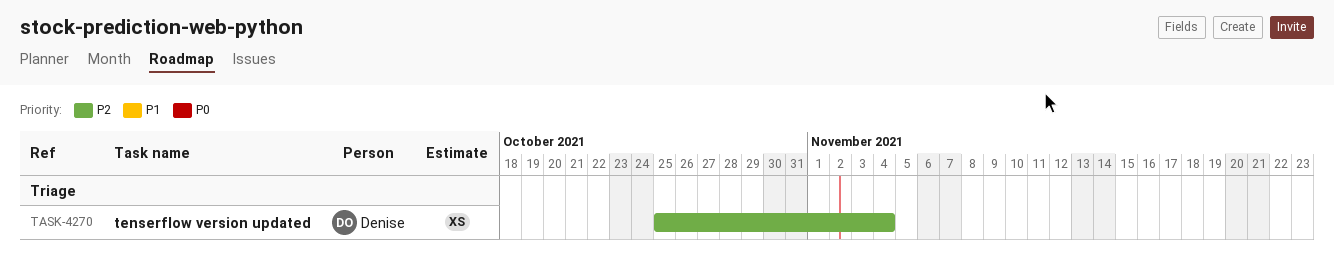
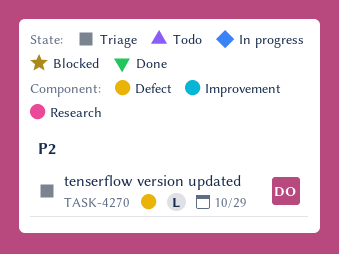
TASK-4270, estimate: XS -> L
TASK-4270, due: Nov 4 -> Oct 29

